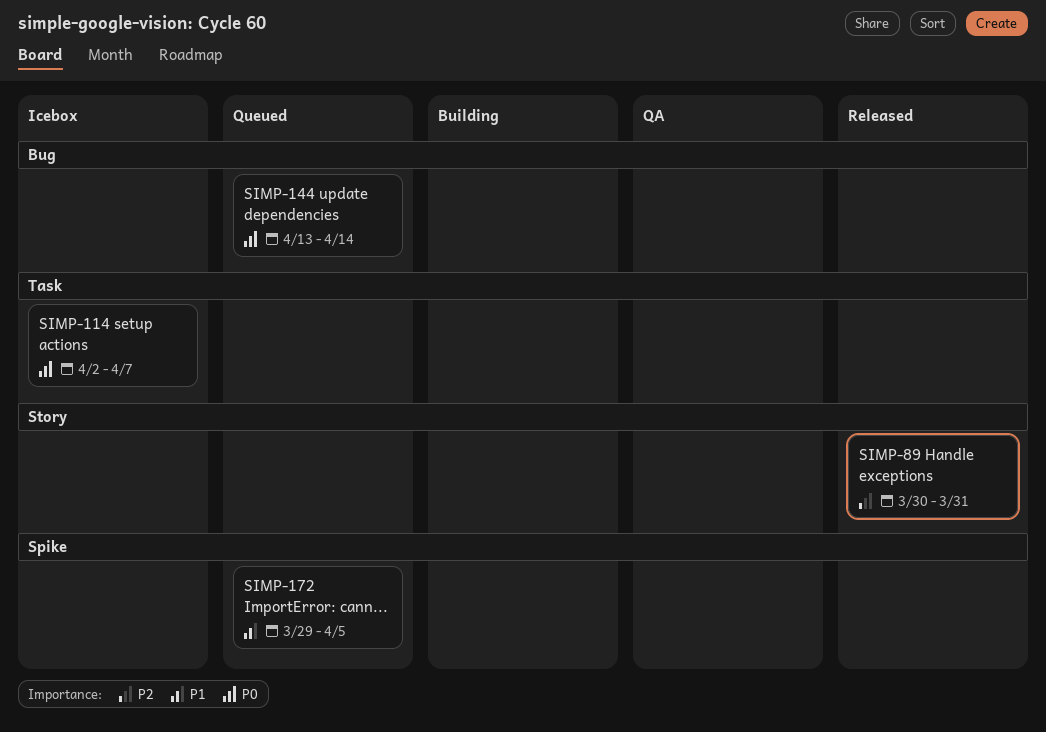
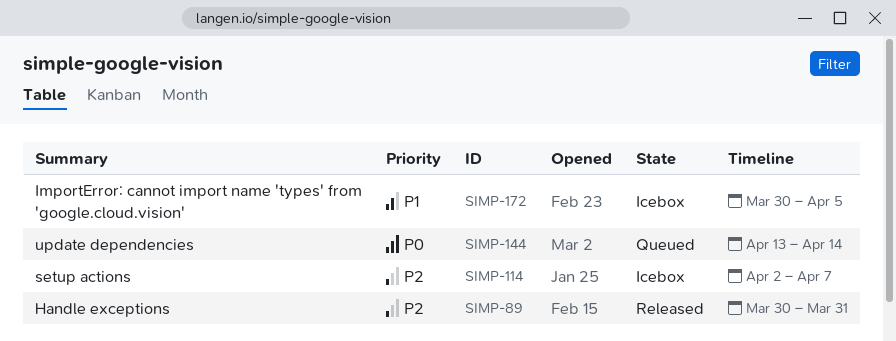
SIMP-114, priority: P0 -> P2
SIMP-172, status: Queued -> Icebox
SIMP-172, start: Mar 29 -> Mar 30

